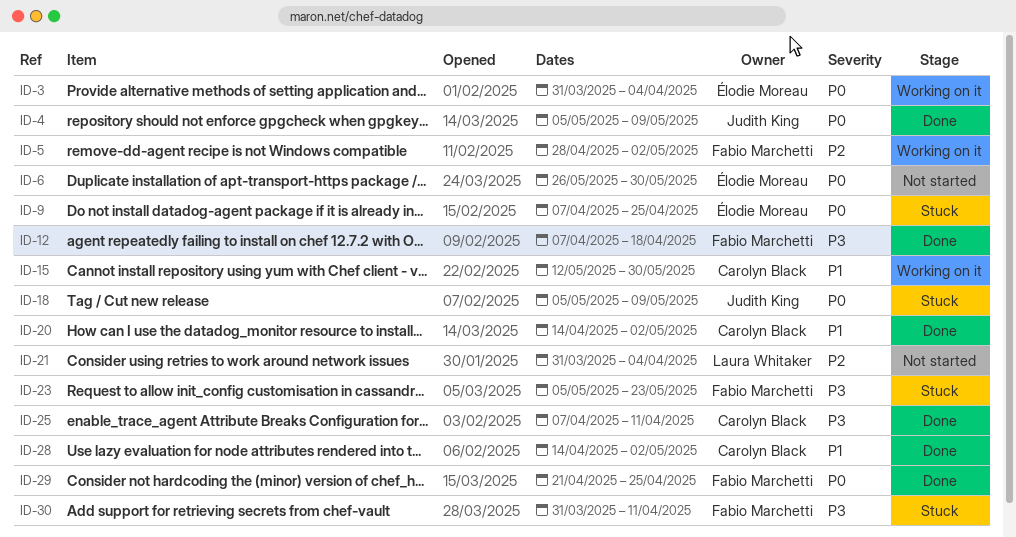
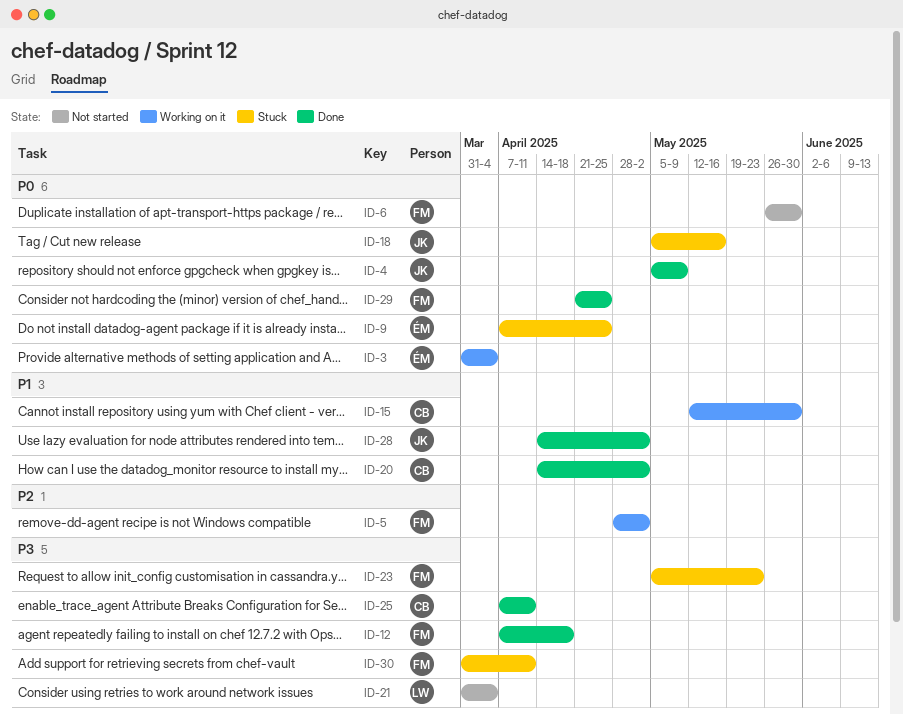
ID-6, owner: Élodie Moreau -> Fabio Marchetti
ID-18, due: May 9 -> May 16
ID-21, priority: P2 -> P3
ID-28, owner: Carolyn Black -> Judith King

